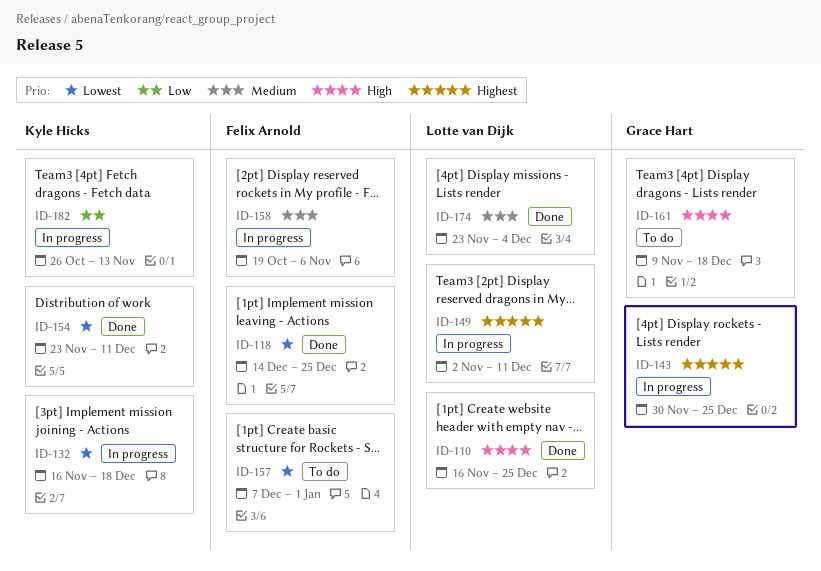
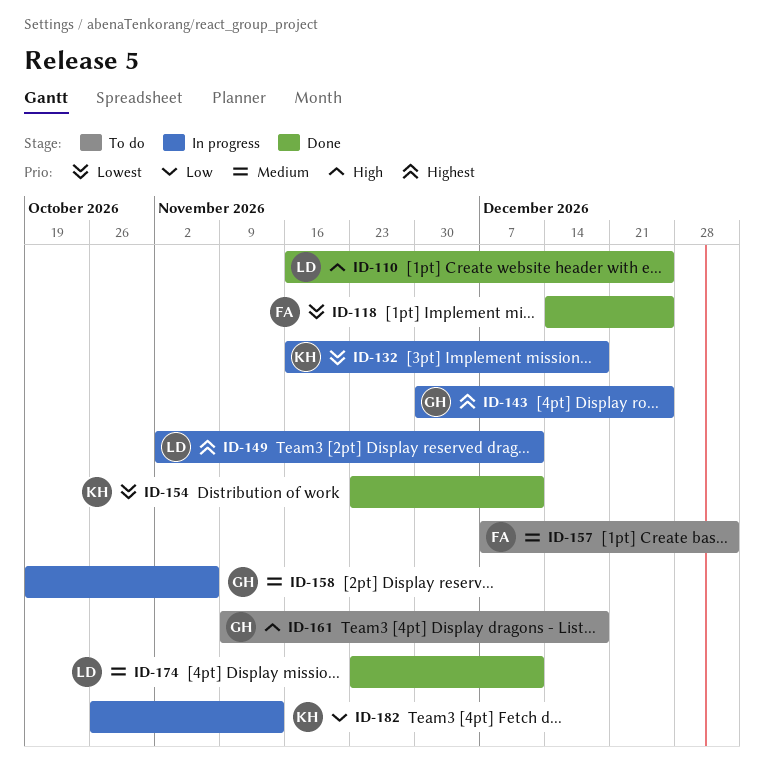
ID-157, priority: Lowest -> Medium
ID-158, owner: Felix Arnold -> Grace Hart
ID-174, due: Dec 4 -> Dec 11

